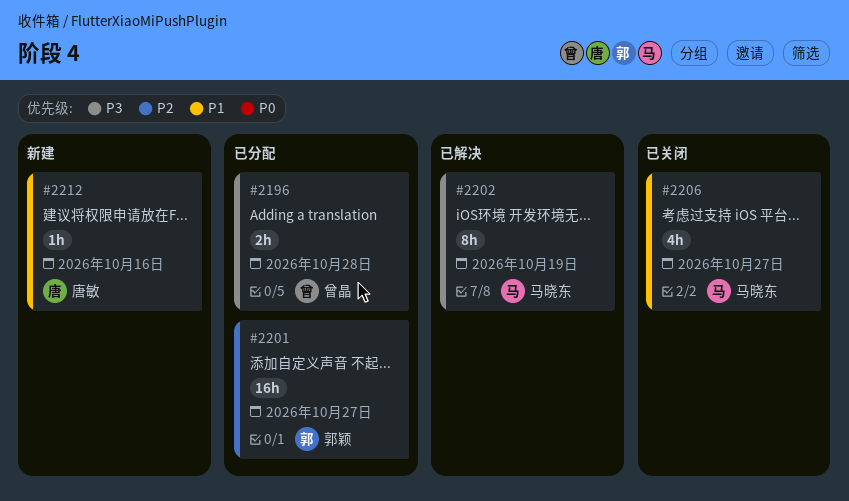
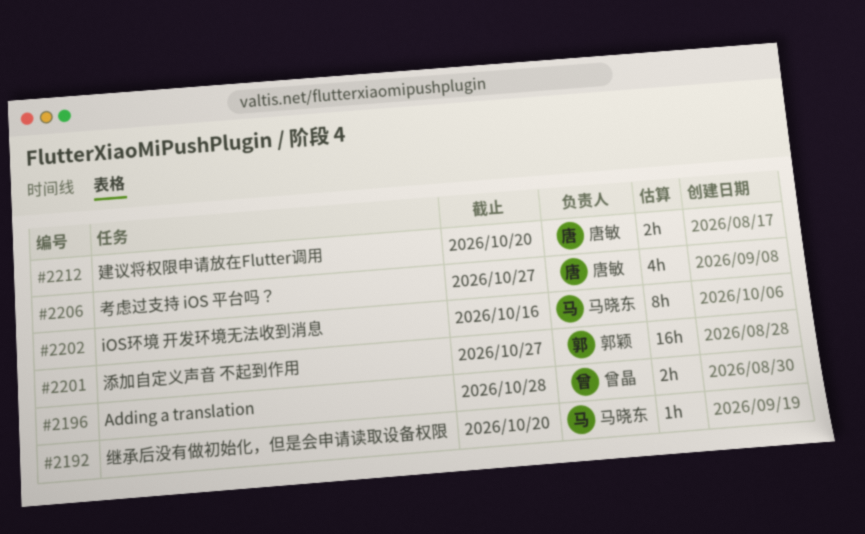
#2192: none -> present
#2202, due: Oct 19 -> Oct 16
#2206, owner: 马晓东 -> 唐敏
#2212, estimate: 1h -> 2h
#2212, due: Oct 16 -> Oct 20

